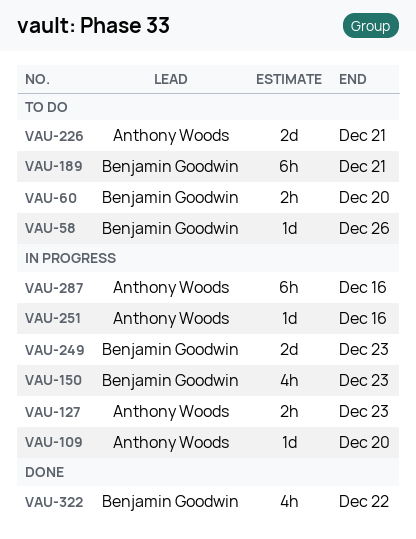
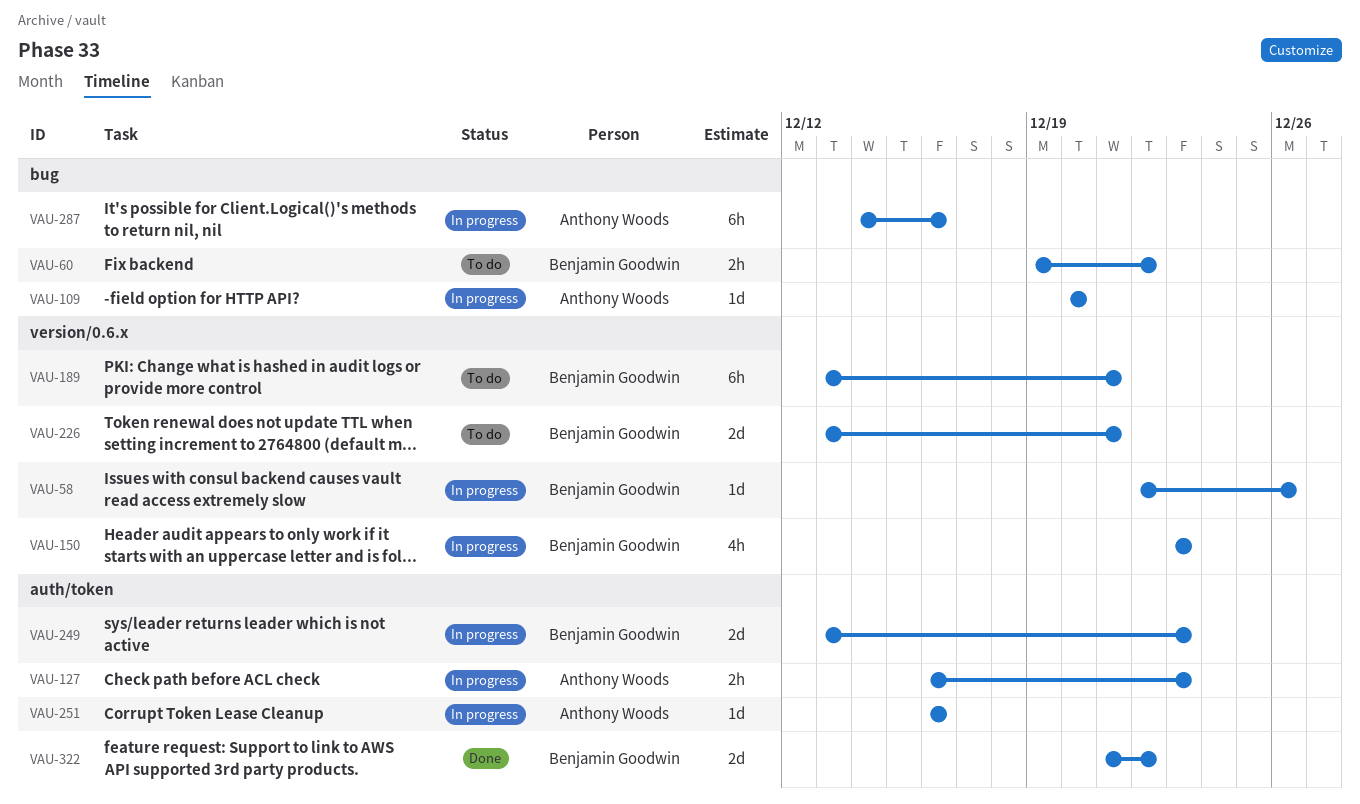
VAU-58, status: To do -> In progress
VAU-60, due: Dec 20 -> Dec 22
VAU-226, owner: Anthony Woods -> Benjamin Goodwin
VAU-322, estimate: 4h -> 2d

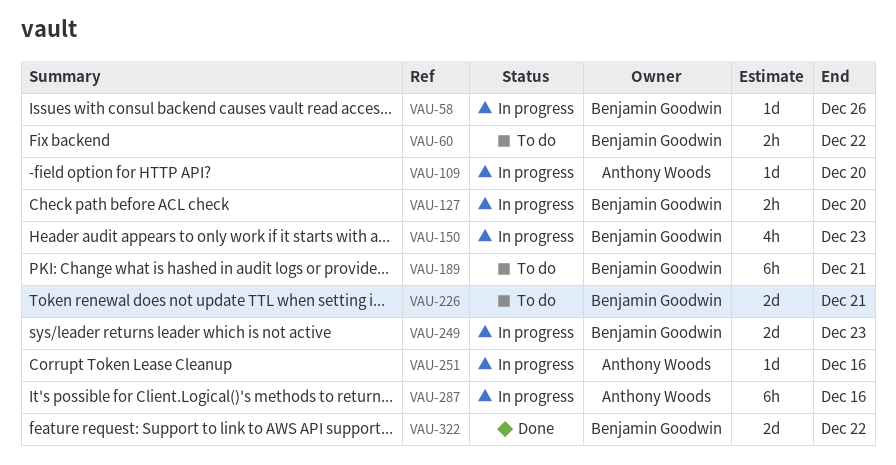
VAU-127, owner: Anthony Woods -> Benjamin Goodwin
VAU-127, due: Dec 23 -> Dec 20

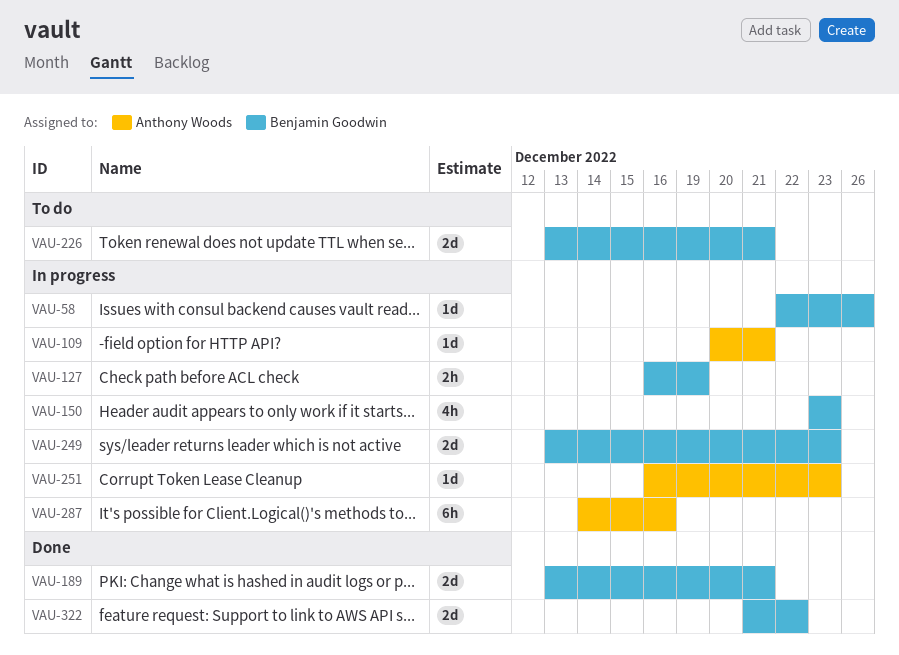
VAU-60: present -> none
VAU-109, due: Dec 20 -> Dec 21
VAU-127, due: Dec 20 -> Dec 19
VAU-189, status: To do -> Done
VAU-189, estimate: 6h -> 2d
VAU-251, due: Dec 16 -> Dec 23

